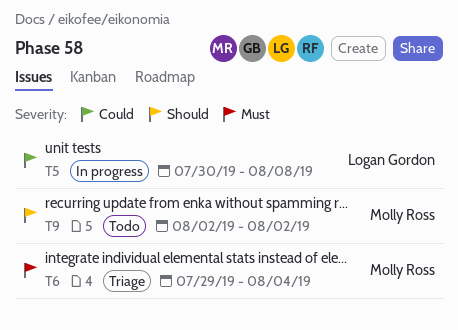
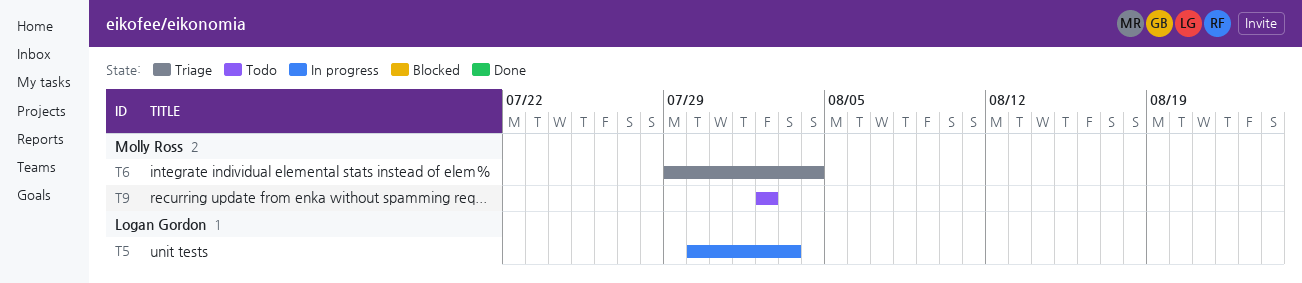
T5, due: Aug 8 -> Aug 3

